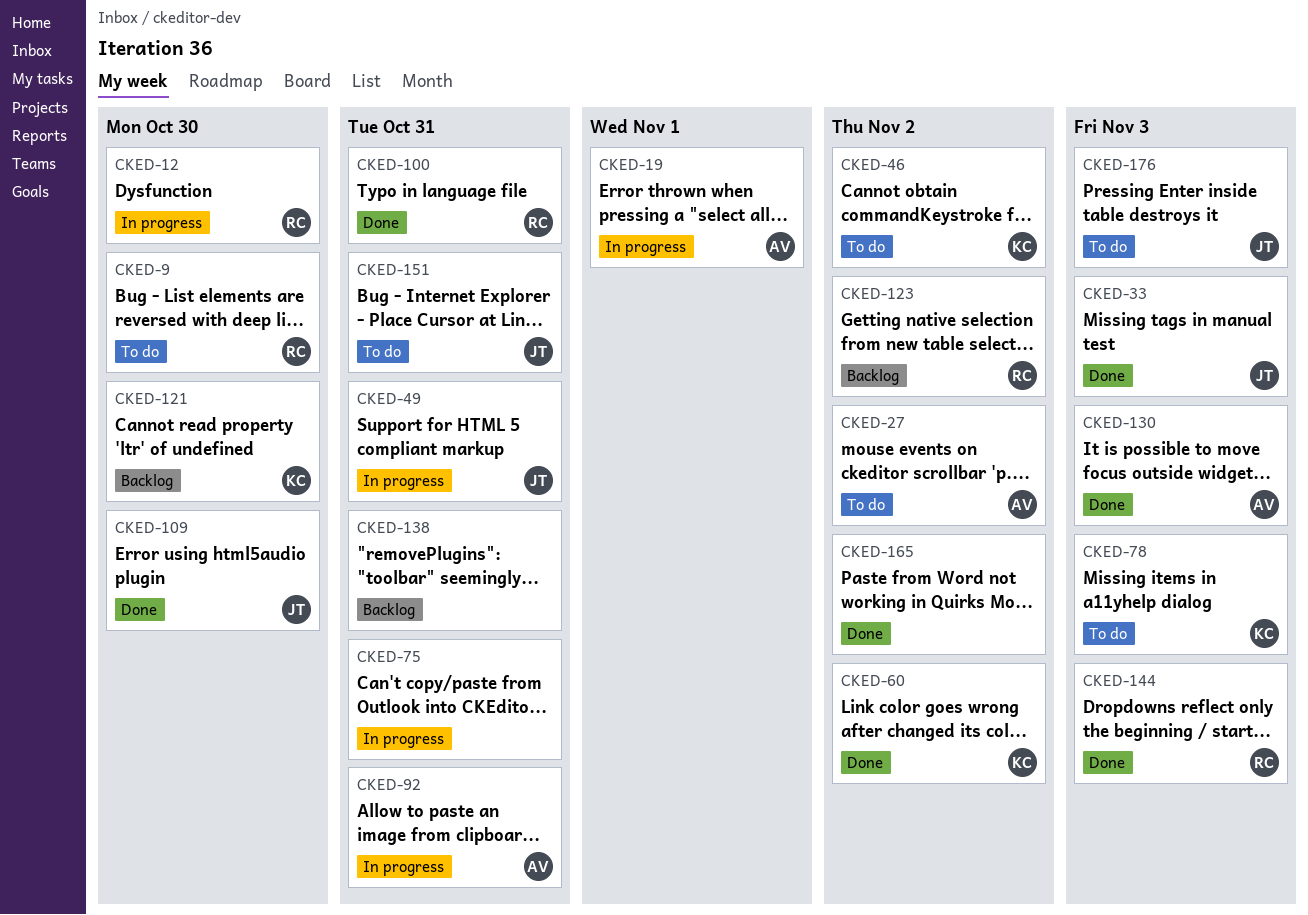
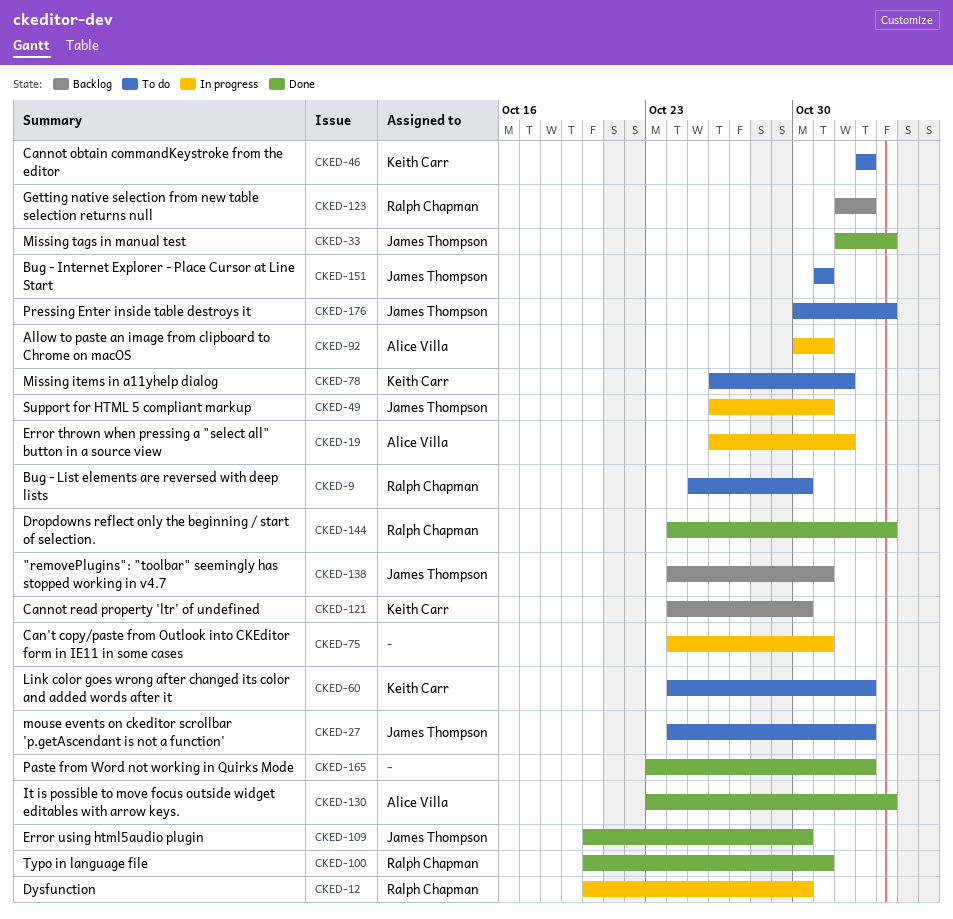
CKED-27, owner: Alice Villa -> James Thompson
CKED-60, status: Done -> To do
CKED-78, due: Nov 3 -> Nov 1
CKED-138, owner: none -> James Thompson

